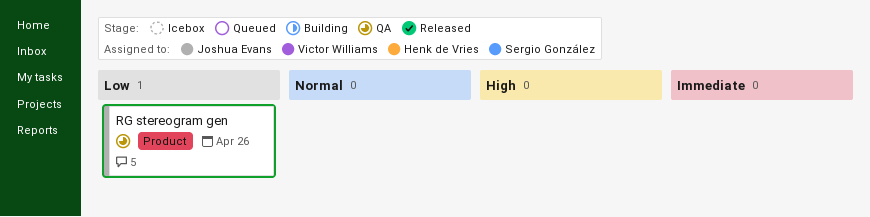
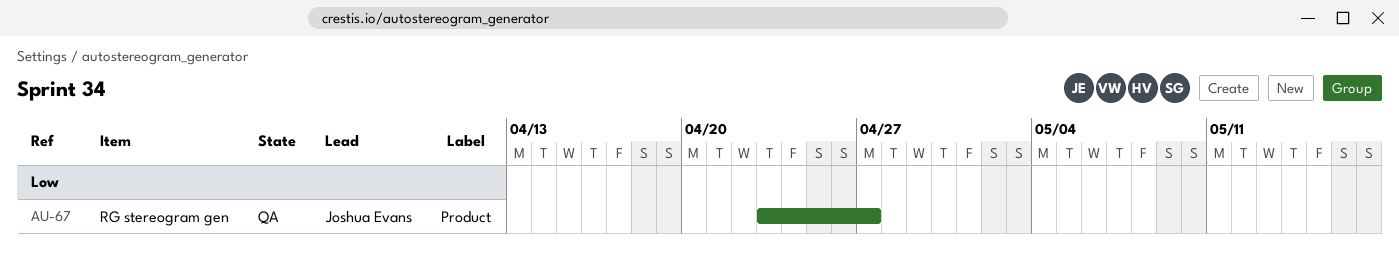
RG stereogram gen, due: Apr 26 -> Apr 27

